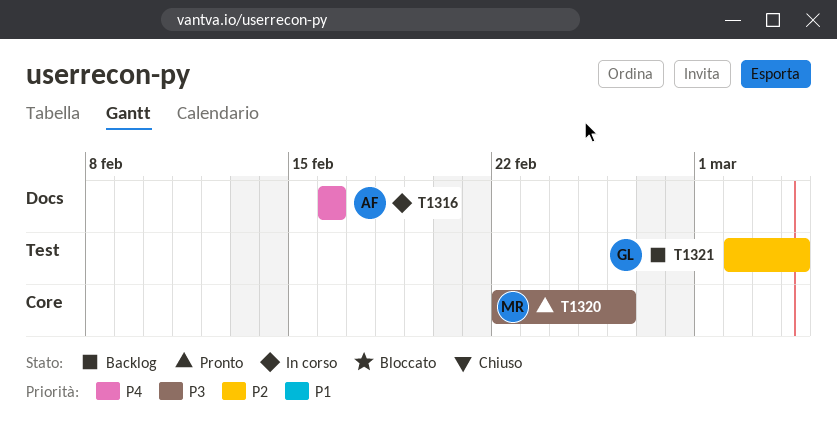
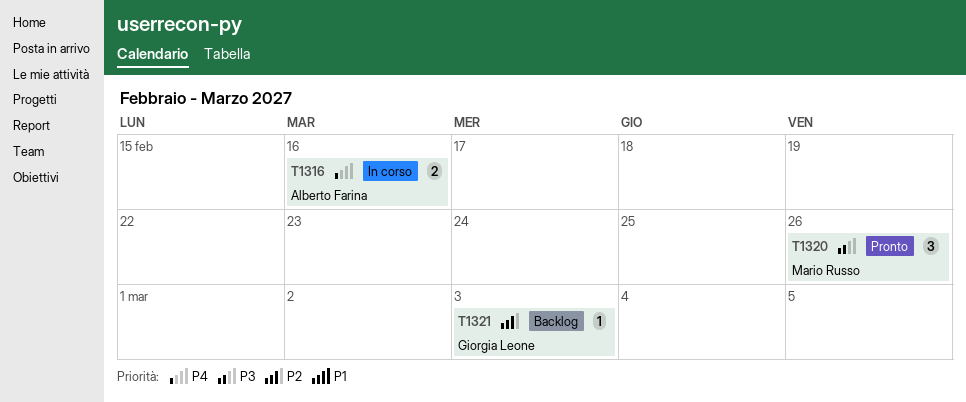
T1321, due: Mar 4 -> Mar 3

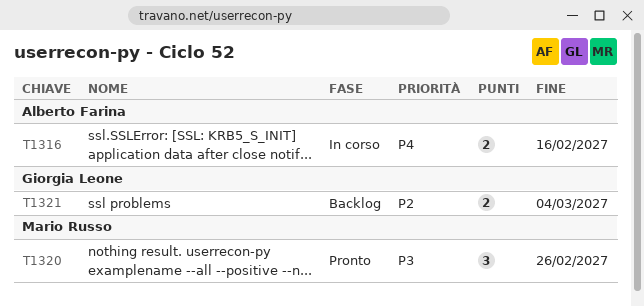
T1321, estimate: 1 -> 2
T1321, due: Mar 3 -> Mar 4

